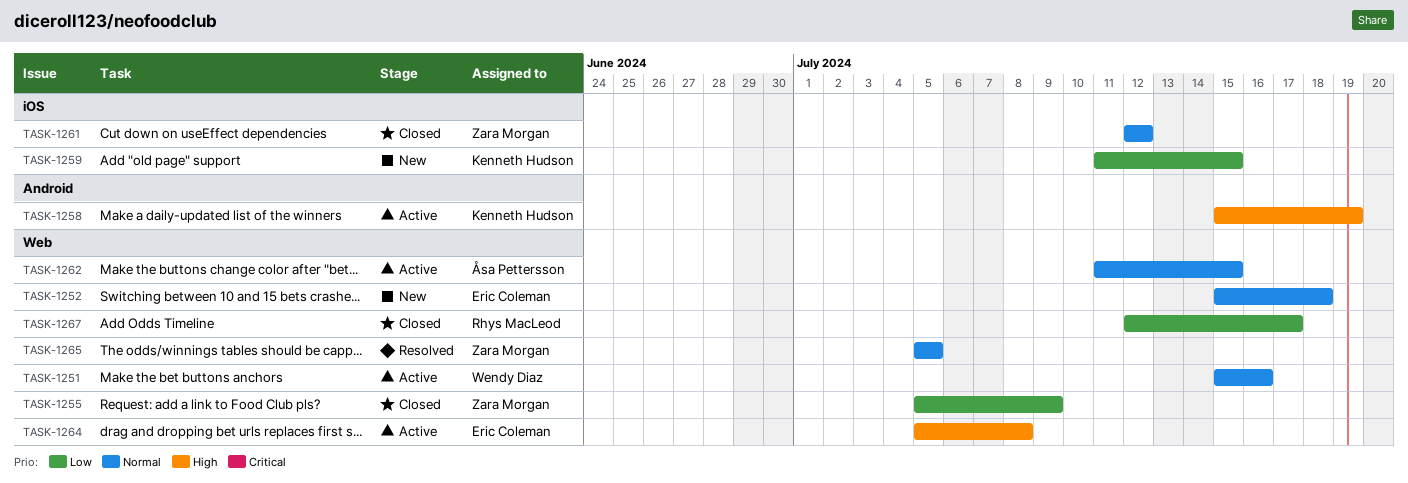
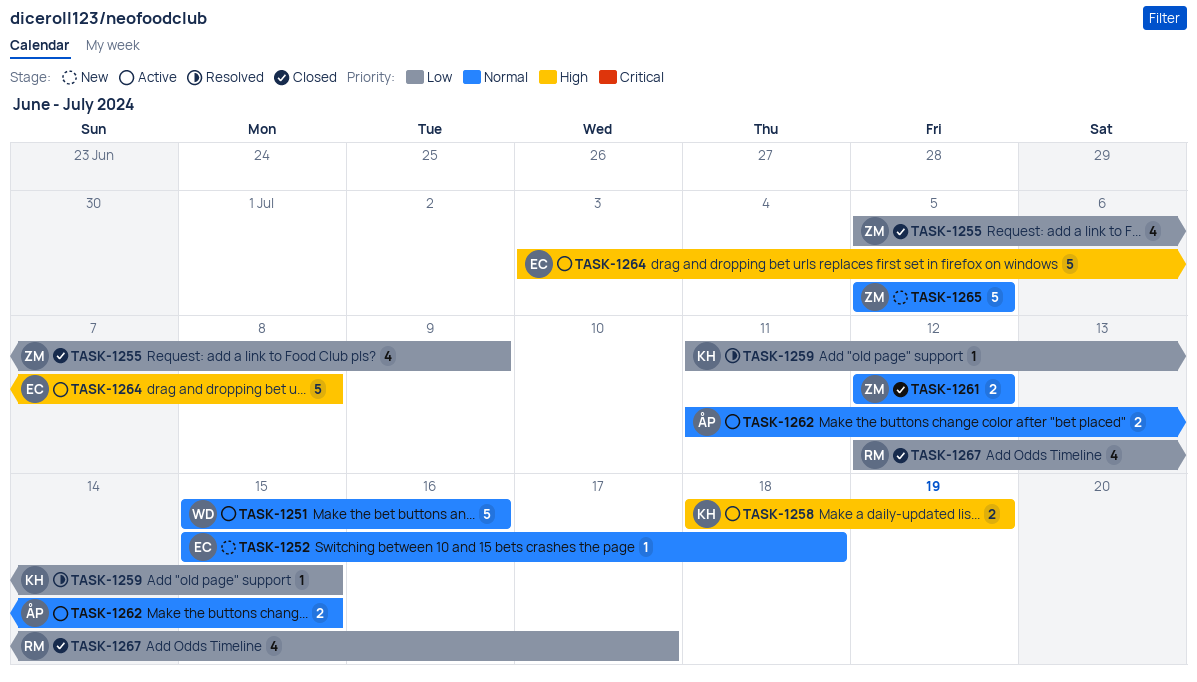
TASK-1258, start: Jul 15 -> Jul 18
TASK-1259, status: New -> Resolved
TASK-1264, start: Jul 5 -> Jul 3
TASK-1265, status: Resolved -> New

